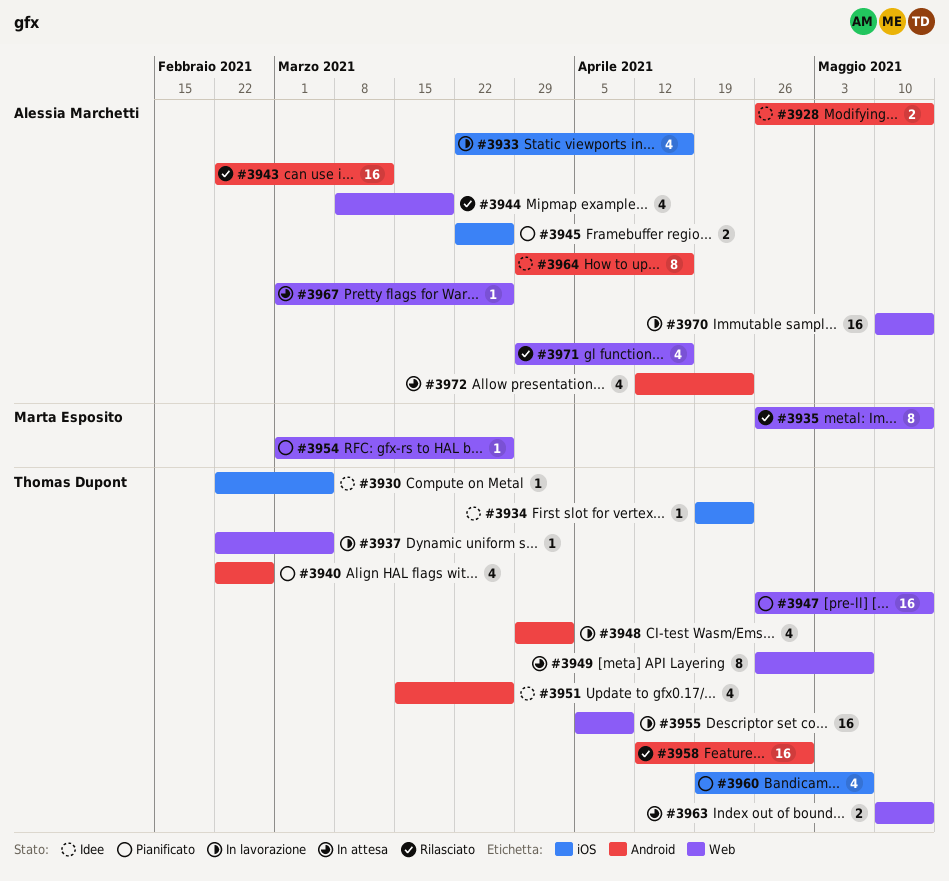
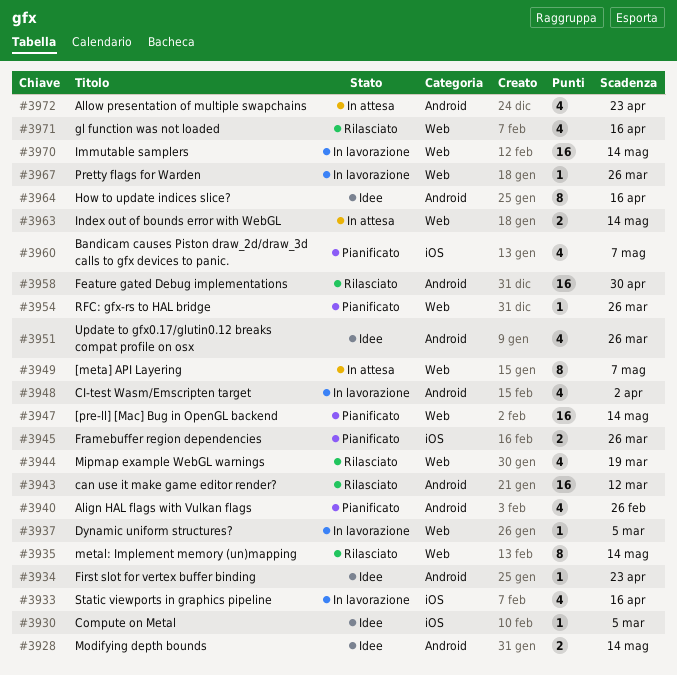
#3934, label: iOS -> Android
#3955: present -> none
#3967, status: In attesa -> In lavorazione

